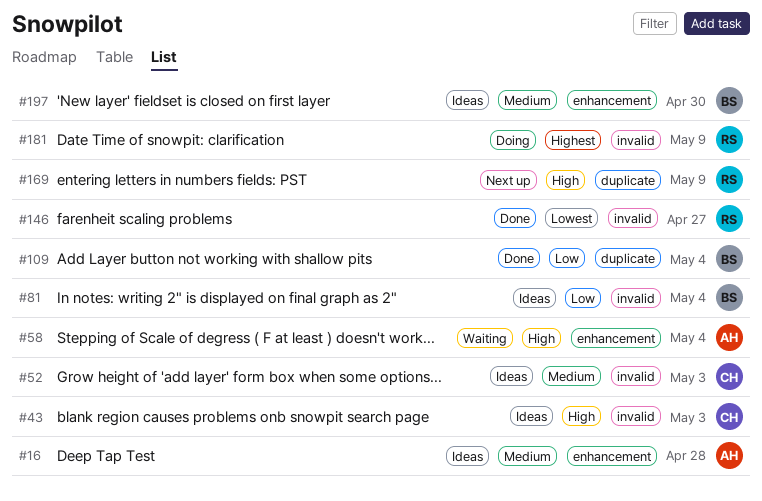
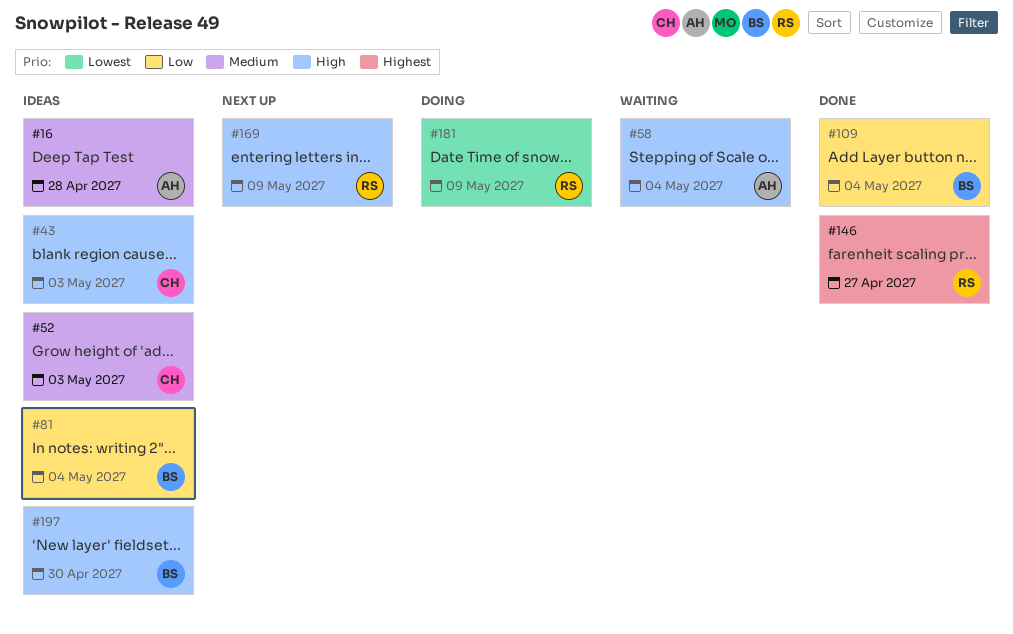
#146, priority: Lowest -> Highest
#181, priority: Highest -> Lowest
#197, priority: Medium -> High

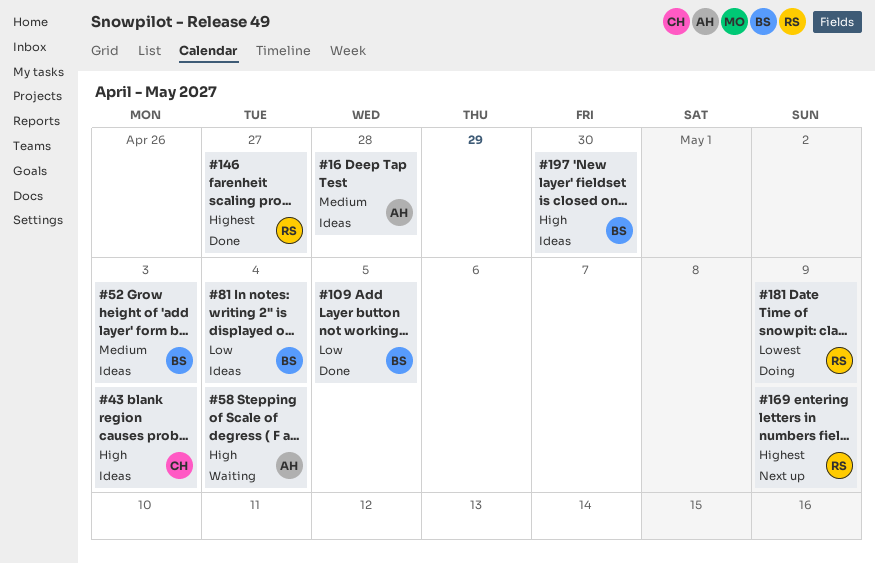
#52, owner: CH -> BS
#109, due: May 4 -> May 5
#169, priority: High -> Highest

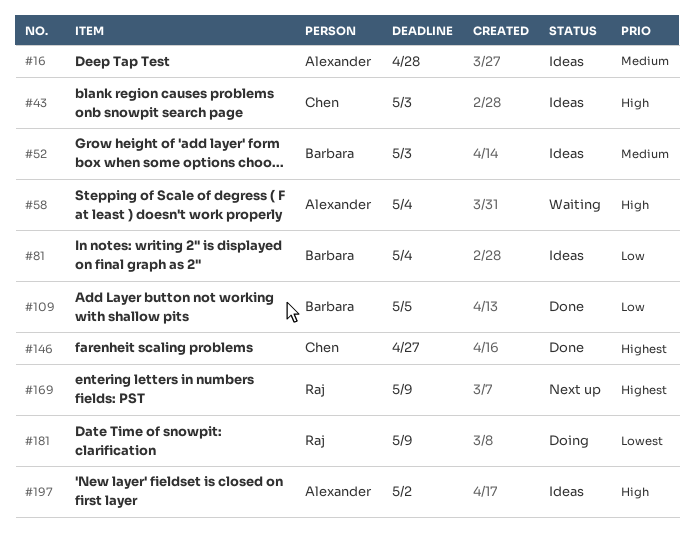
#146, owner: Raj -> Chen
#197, owner: Barbara -> Alexander
#197, due: Apr 30 -> May 2

